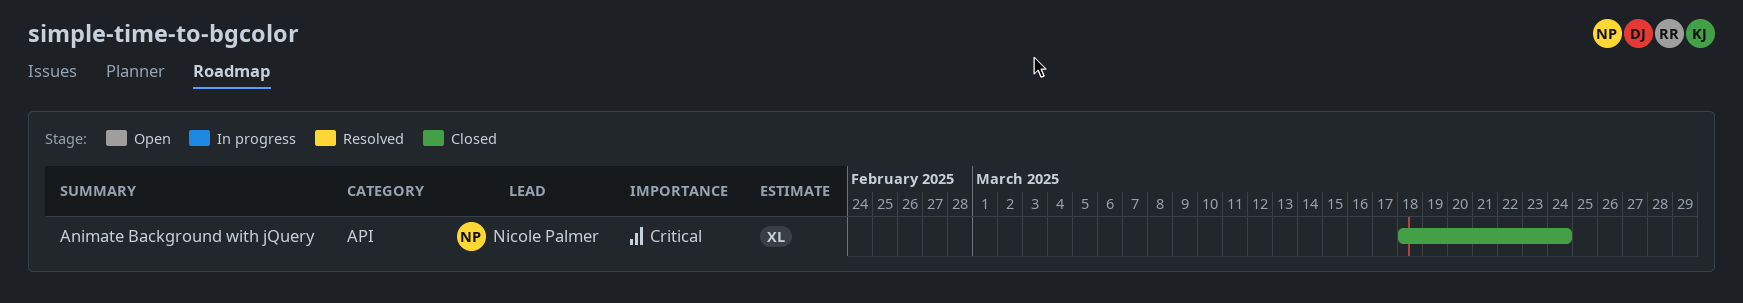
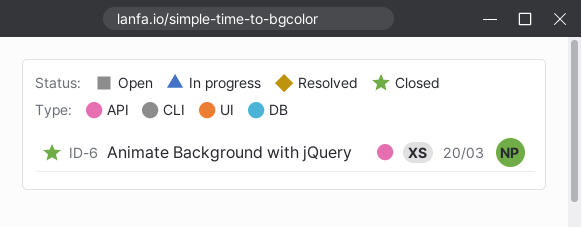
Animate Background with jQuery, estimate: XL -> XS
Animate Background with jQuery, due: Mar 24 -> Mar 20

